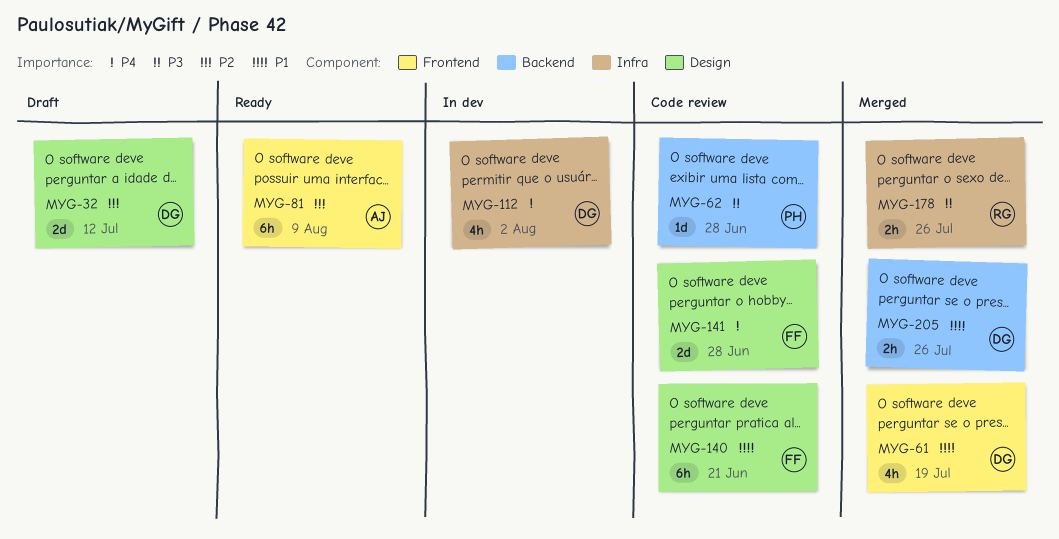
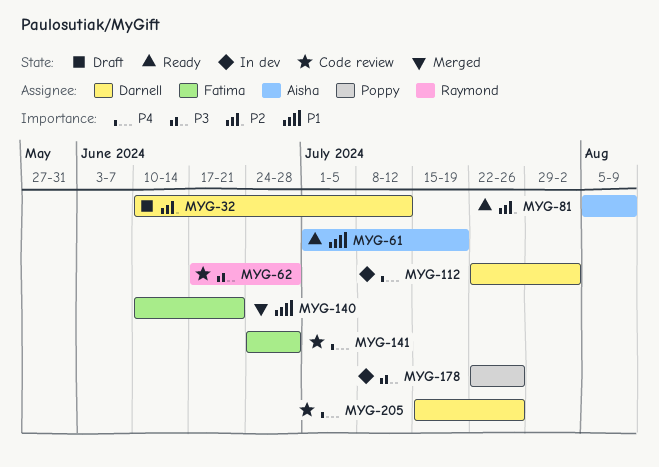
MYG-61, status: Merged -> Ready
MYG-61, owner: Darnell -> Aisha
MYG-62, owner: Poppy -> Raymond
MYG-140, status: Code review -> Merged
MYG-178, status: Merged -> In dev
MYG-178, owner: Raymond -> Poppy
MYG-205, status: Merged -> Code review
MYG-205, priority: P1 -> P4

